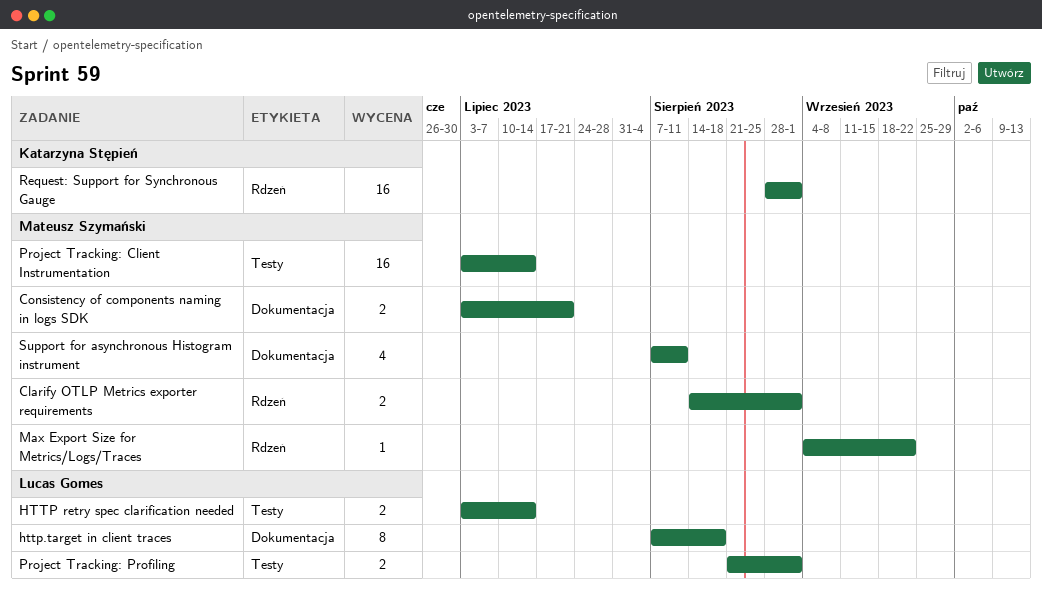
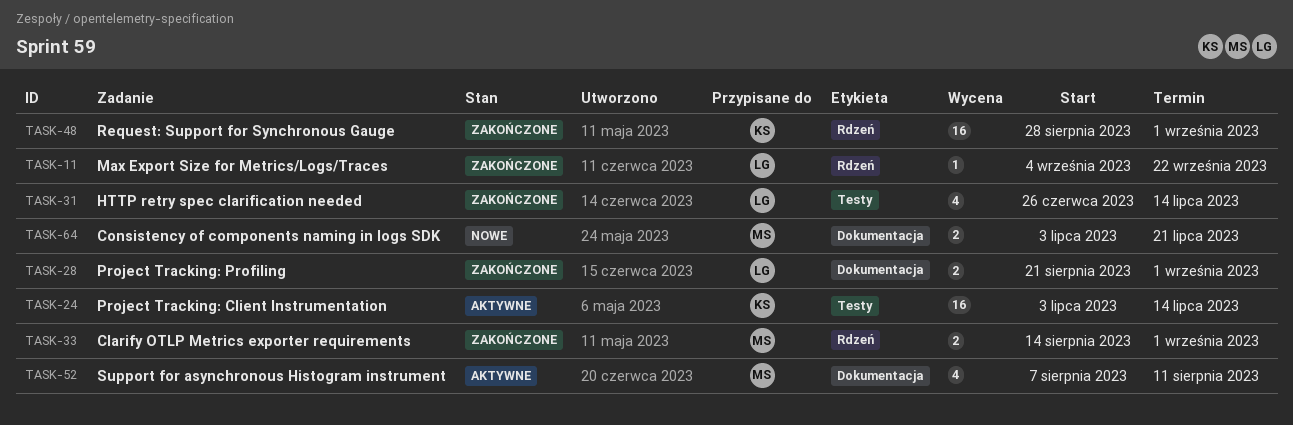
HTTP retry spec clarification needed, estimate: 2 -> 4
HTTP retry spec clarification needed, start: Jul 3 -> Jun 26
http.target in client traces: present -> none
Max Export Size for Metrics/Logs/Traces, owner: Mateusz Szymański -> Lucas Gomes
Project Tracking: Client Instrumentation, owner: Mateusz Szymański -> Katarzyna Stępień
Project Tracking: Profiling, label: Testy -> Dokumentacja

